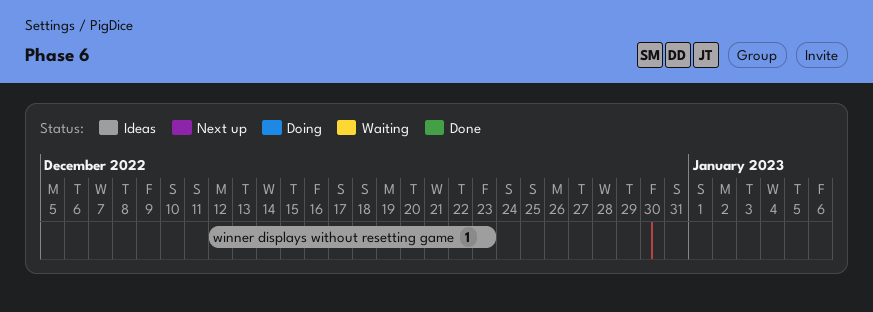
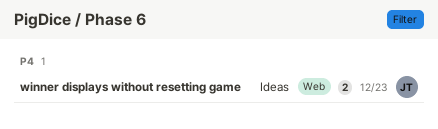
winner displays without resetting game, estimate: 1 -> 2

